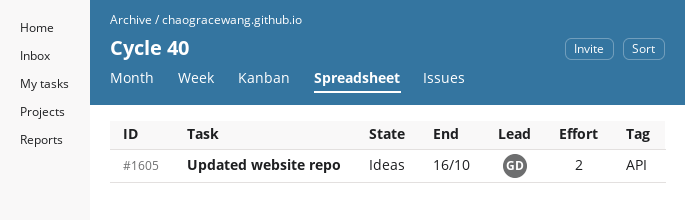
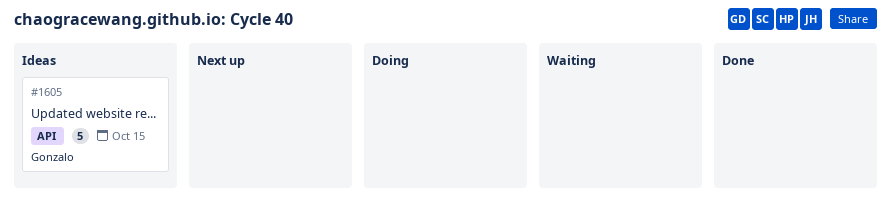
#1605, estimate: 2 -> 5
#1605, due: Oct 16 -> Oct 15

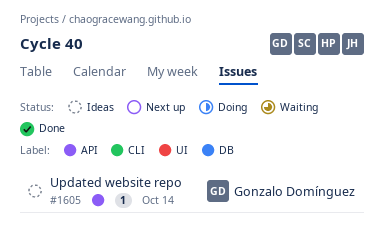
#1605, estimate: 5 -> 1
#1605, due: Oct 15 -> Oct 14

